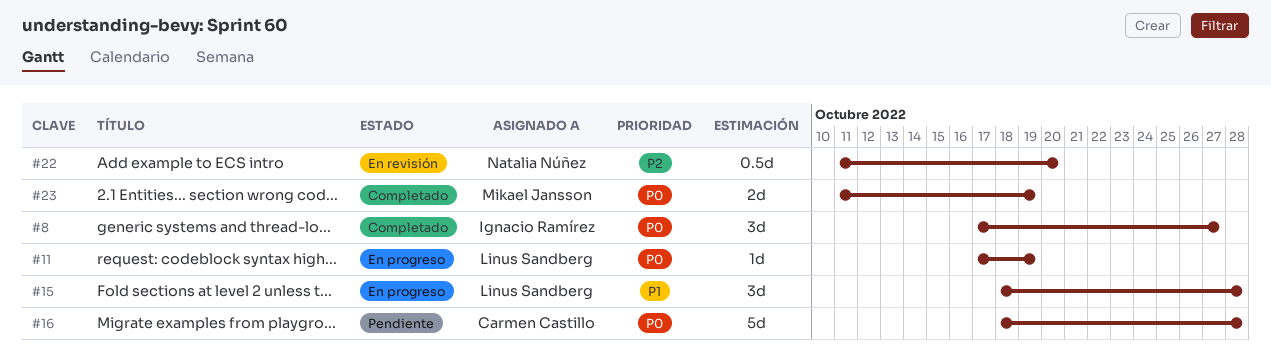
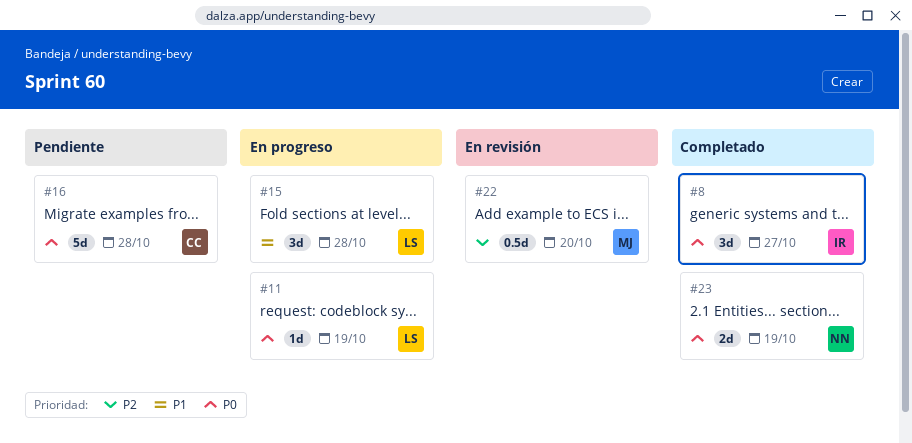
#22, owner: Natalia Núñez -> Mikael Jansson
#23, owner: Mikael Jansson -> Natalia Núñez

